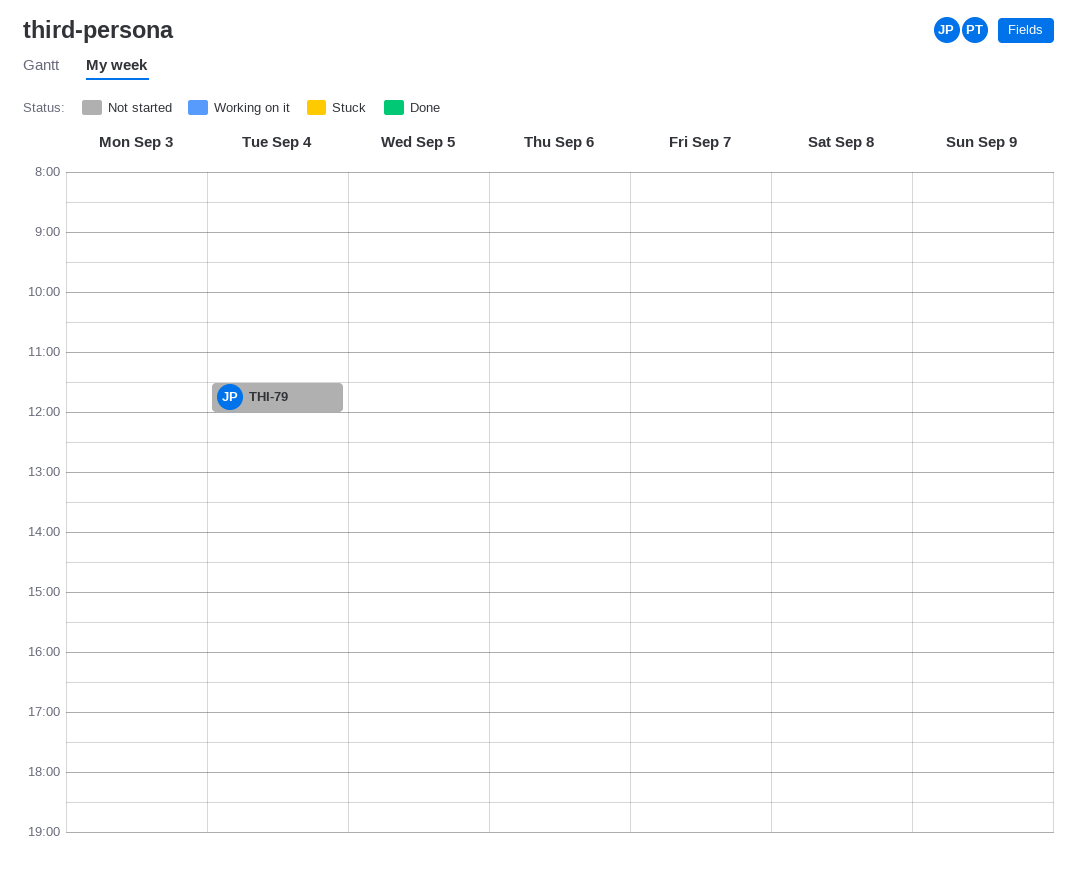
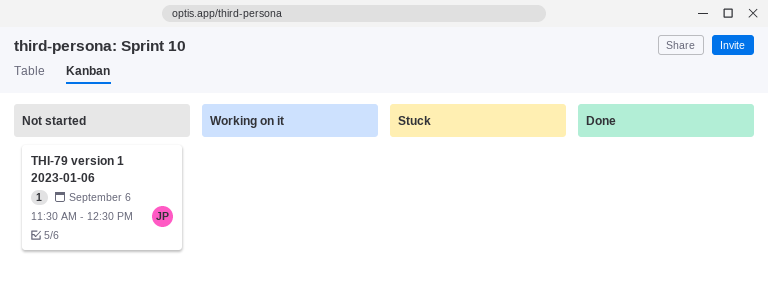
THI-79, day: Sep 4 -> Sep 6
THI-79, ends: 12:00 -> 12:30

